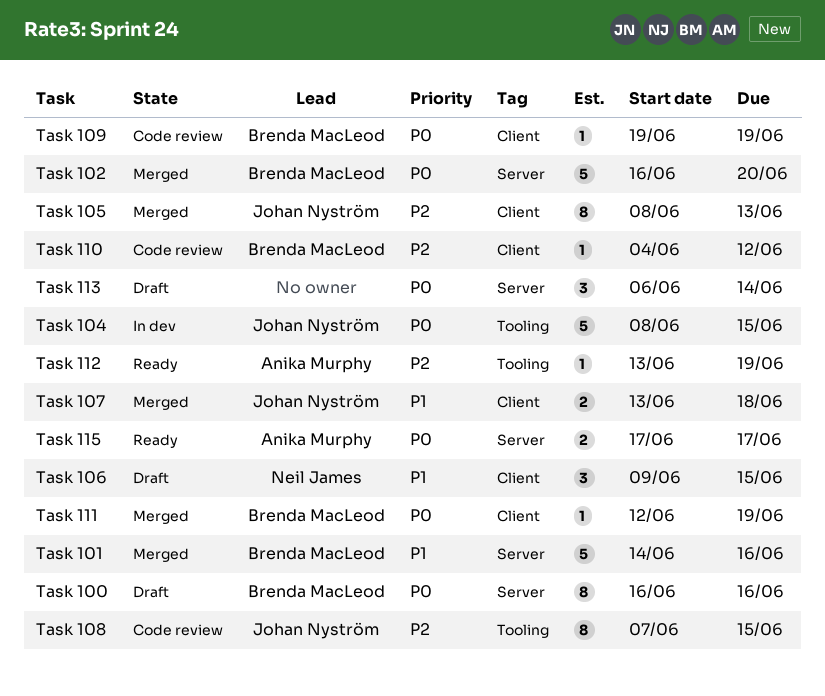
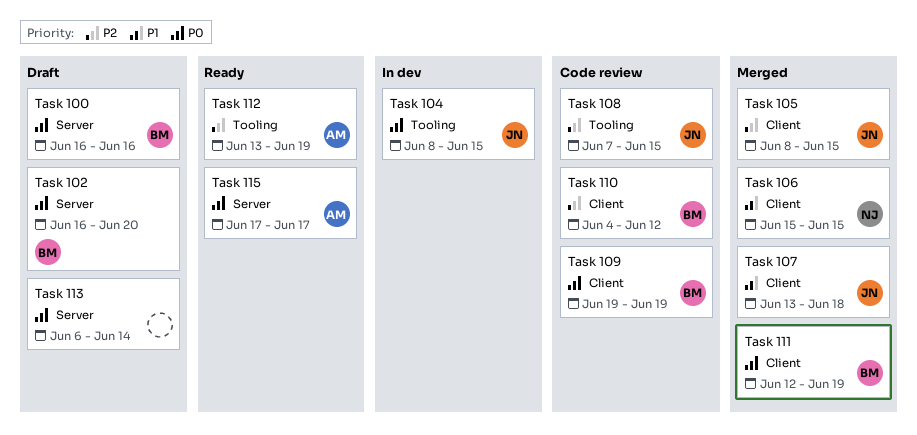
Task 101: present -> none
Task 102, status: Merged -> Draft
Task 105, due: Jun 13 -> Jun 15
Task 106, status: Draft -> Merged
Task 106, start: Jun 9 -> Jun 15

